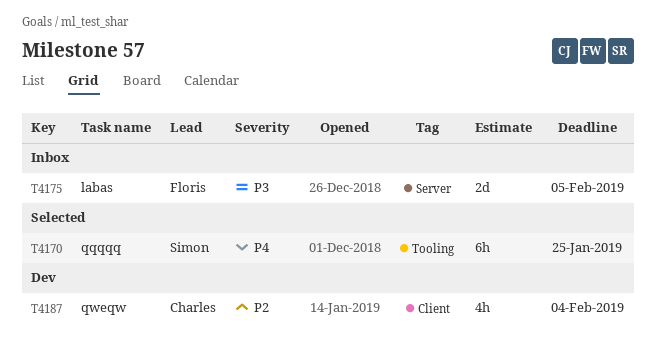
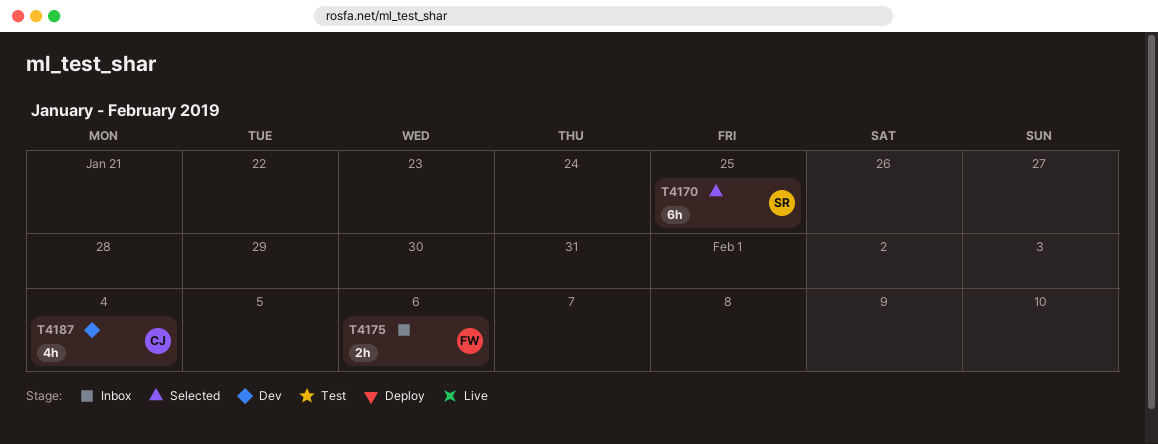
T4175, estimate: 2d -> 2h
T4175, due: Feb 5 -> Feb 6

